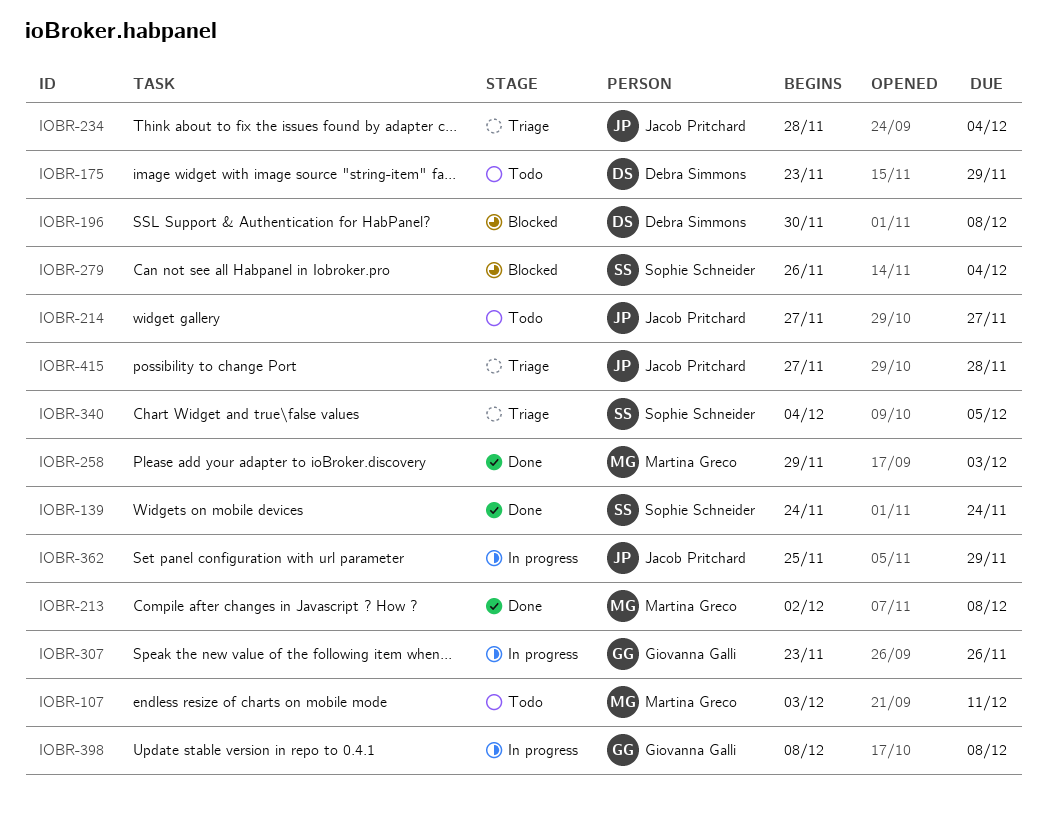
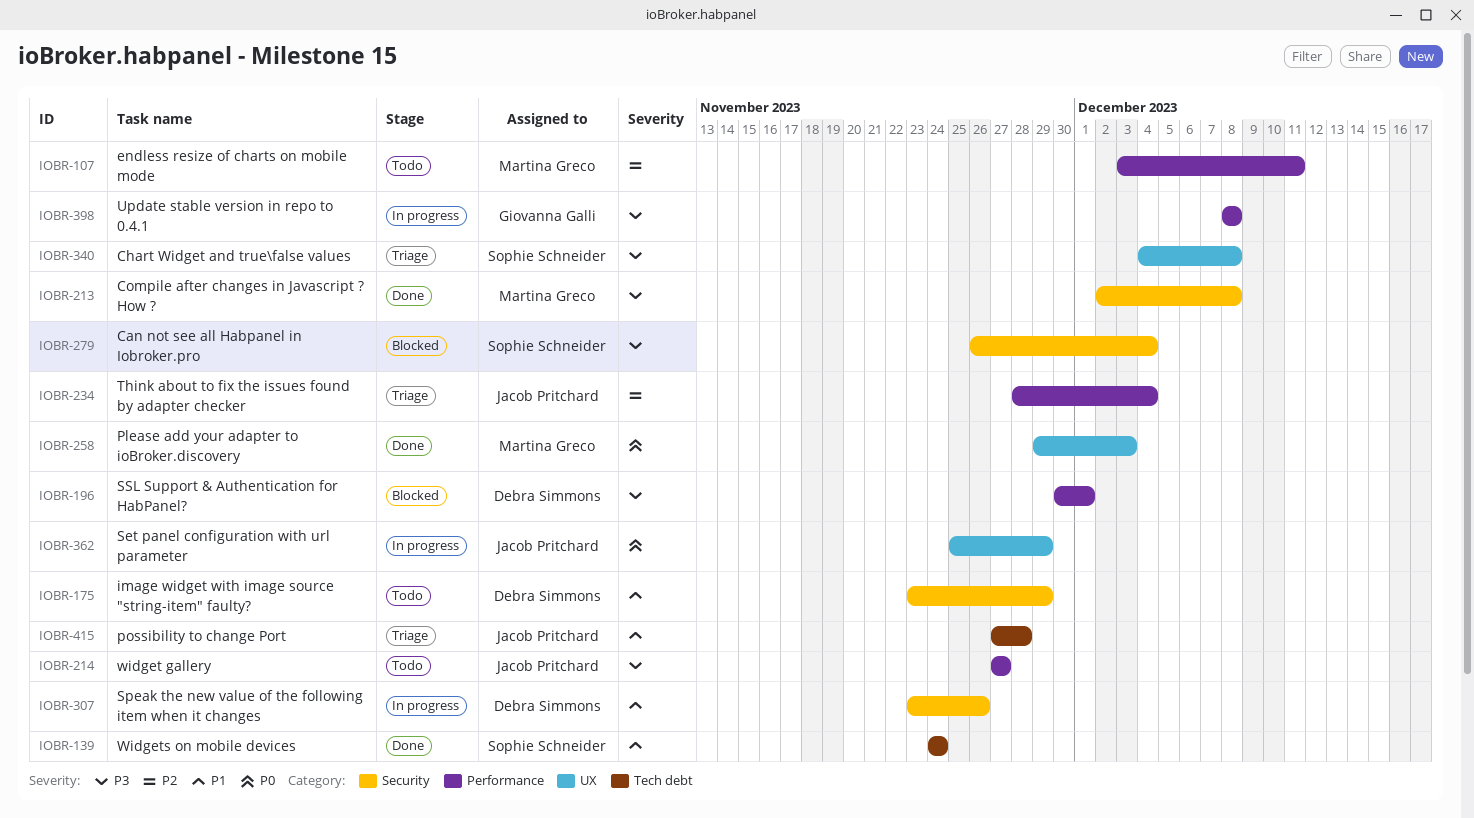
IOBR-196, due: Dec 8 -> Dec 1
IOBR-307, owner: Giovanna Galli -> Debra Simmons
IOBR-340, due: Dec 5 -> Dec 8

